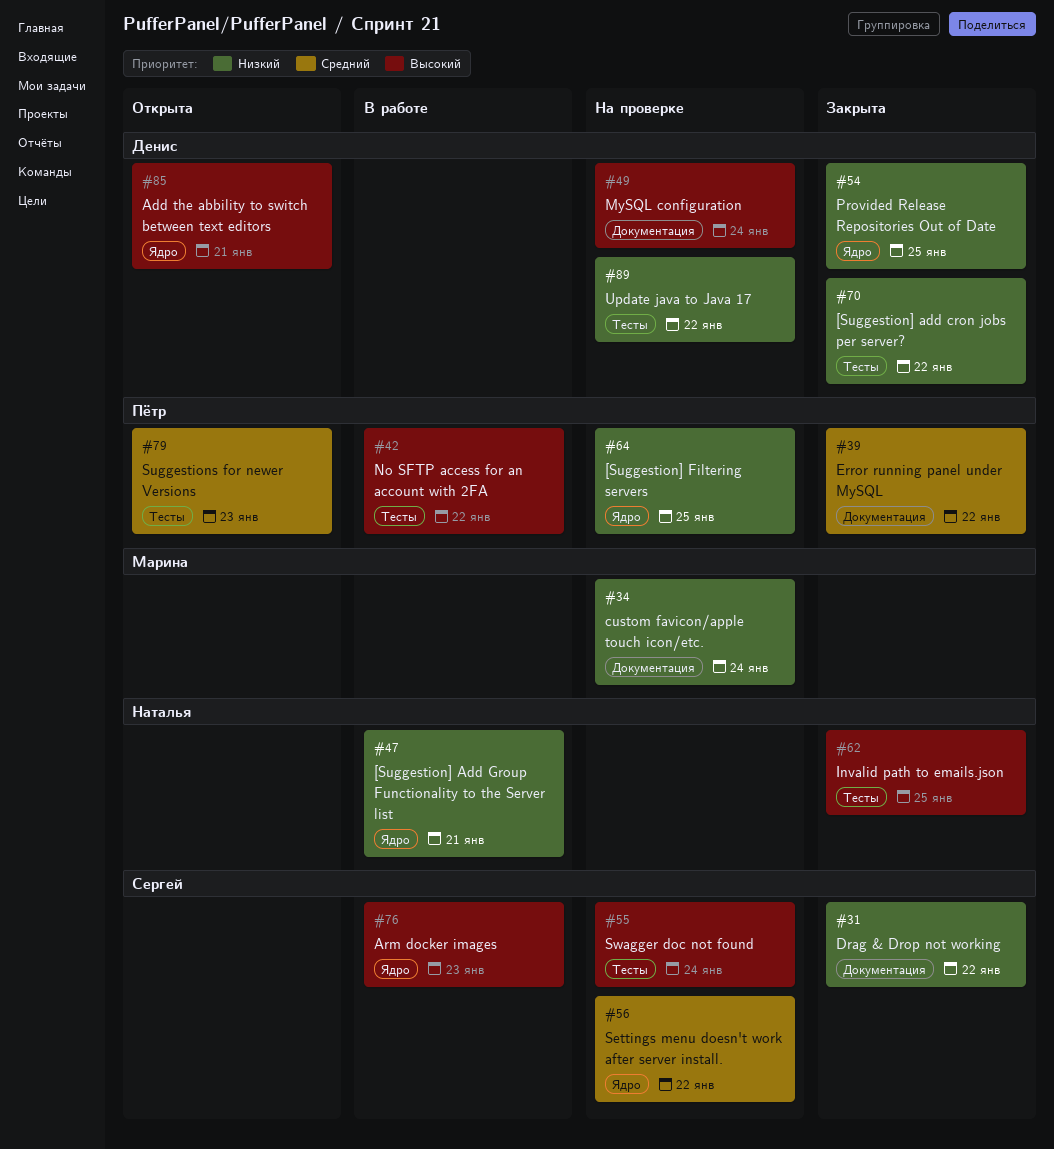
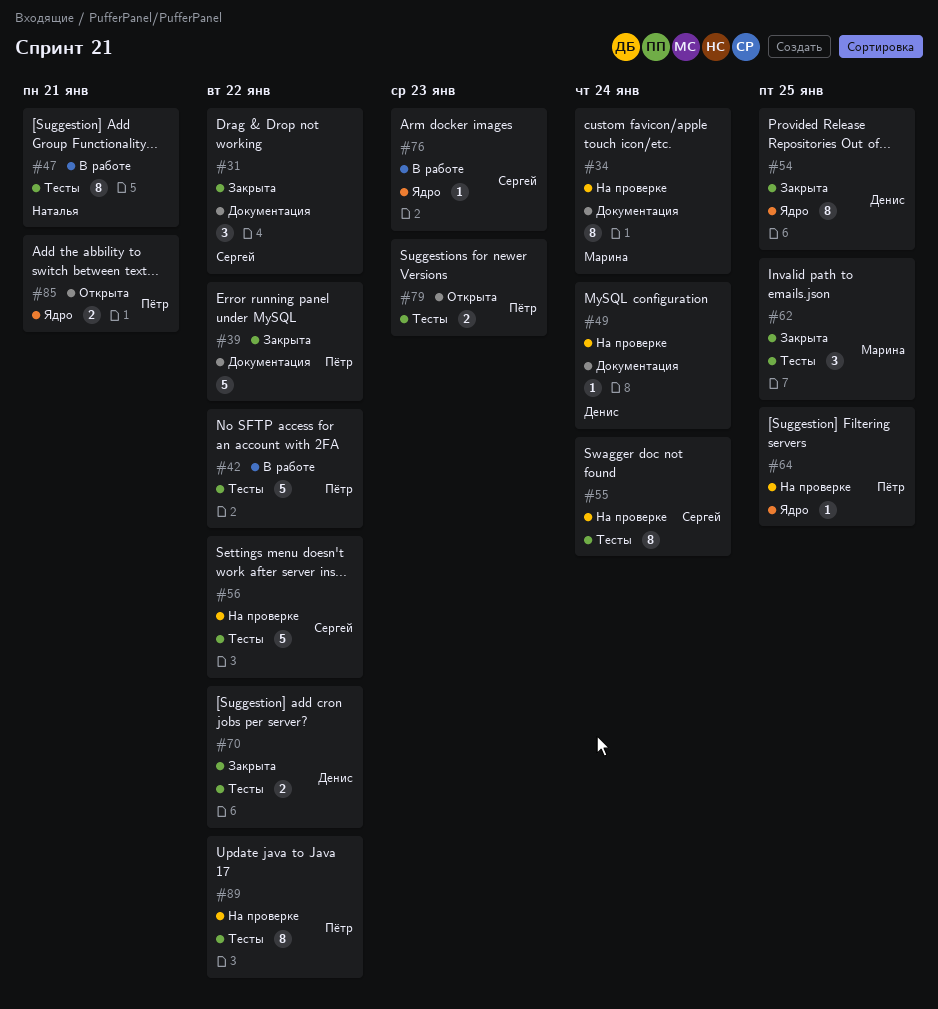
#47, label: Ядро -> Тесты
#56, label: Ядро -> Тесты
#62, owner: Наталья -> Марина
#85, owner: Денис -> Пётр
#89, owner: Денис -> Пётр

